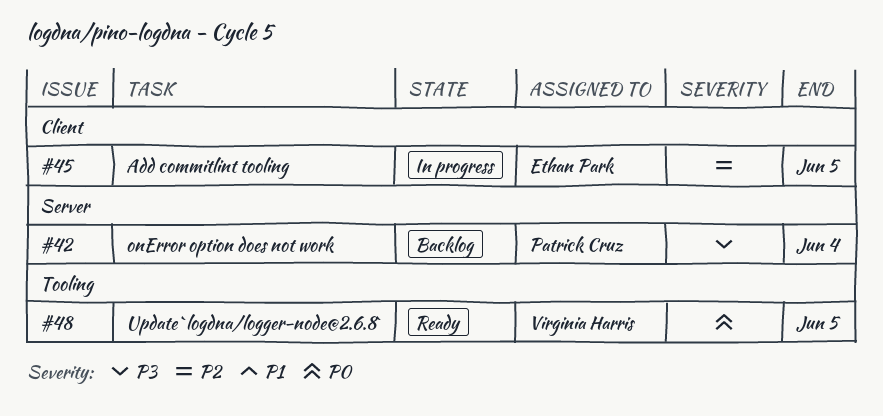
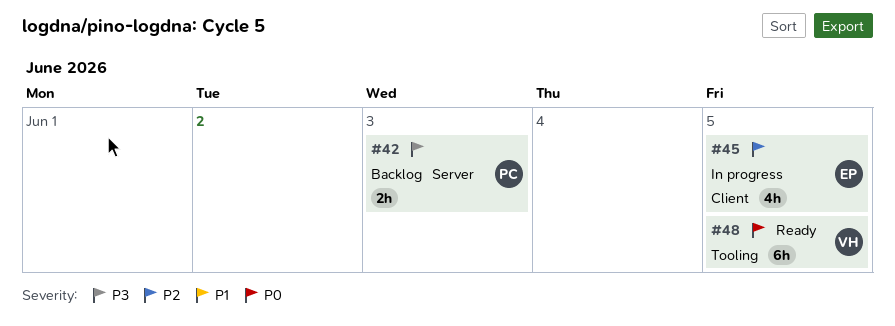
#42, due: Jun 4 -> Jun 3

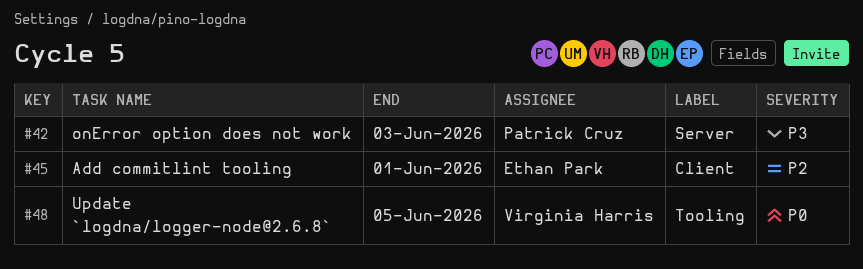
#45, due: Jun 5 -> Jun 1

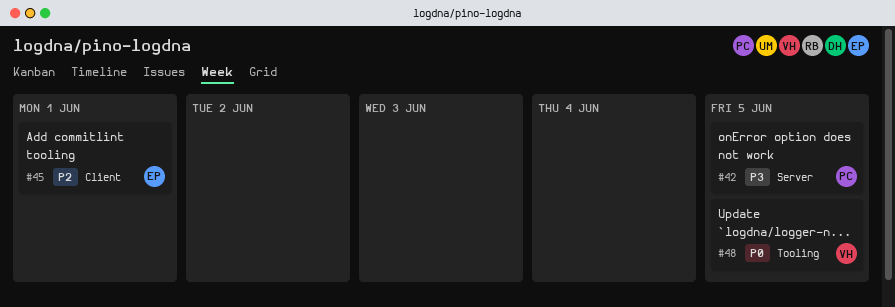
#42, due: Jun 3 -> Jun 5

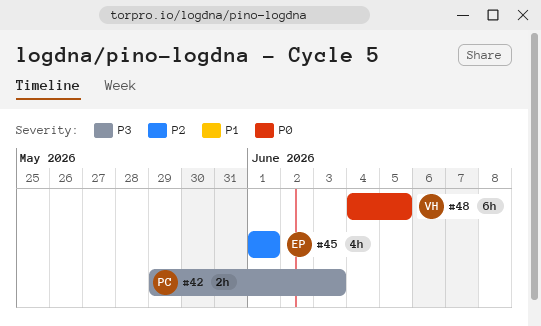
#42, due: Jun 5 -> Jun 3

